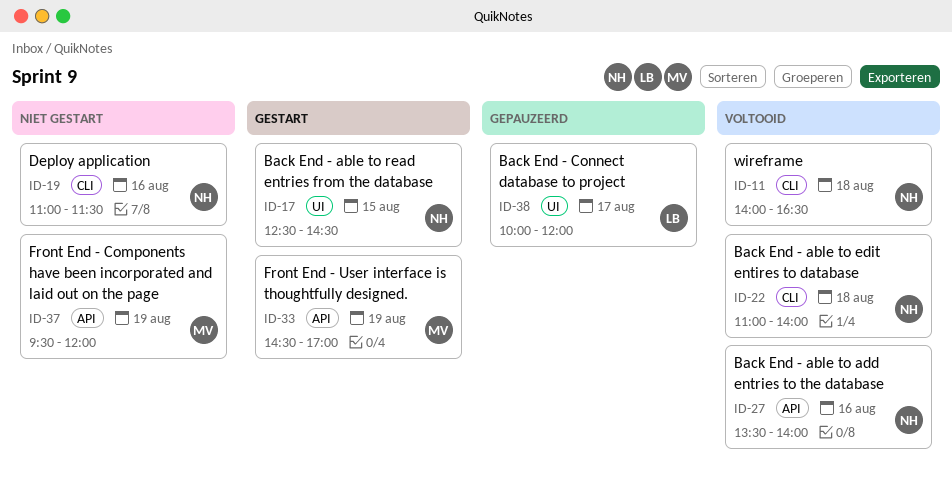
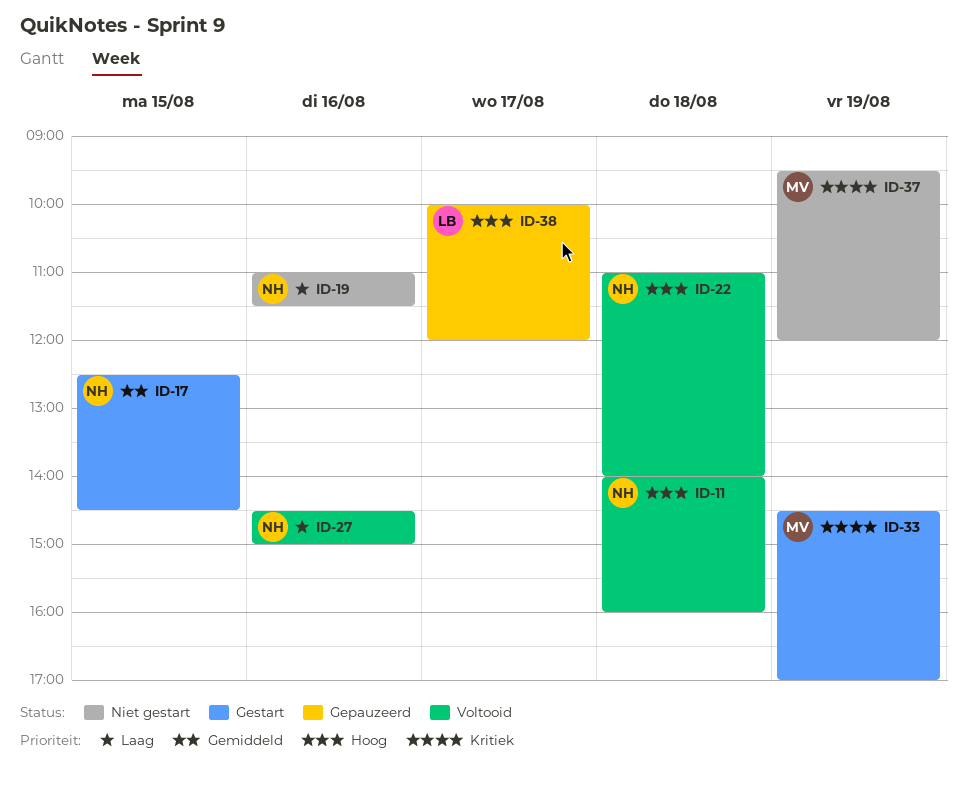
ID-11, ends: 16:30 -> 16:00
ID-27, begins: 13:30 -> 14:30
ID-27, ends: 14:00 -> 15:00

